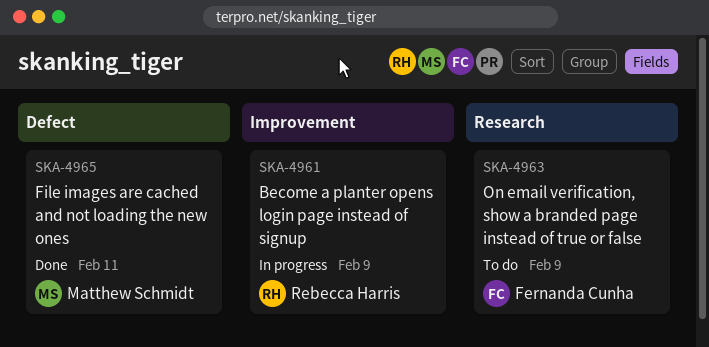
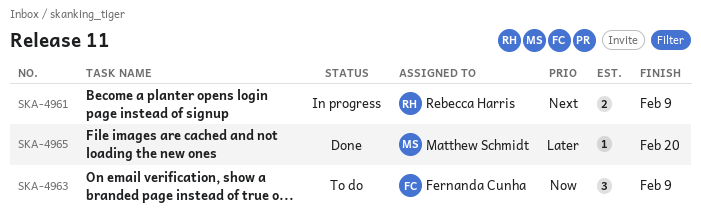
SKA-4965, due: Feb 11 -> Feb 20

